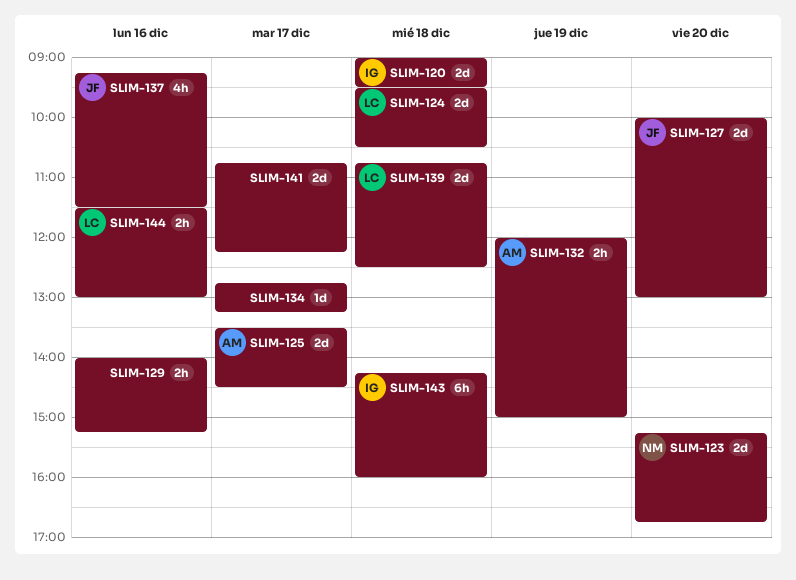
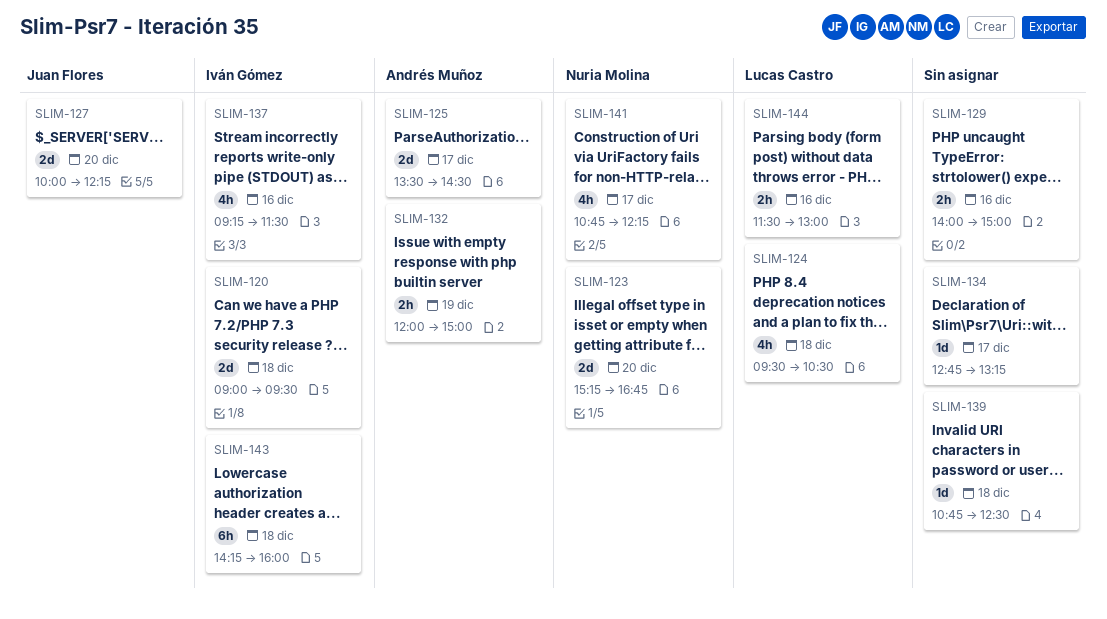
SLIM-124, estimate: 2d -> 4h
SLIM-127, ends: 13:00 -> 12:15
SLIM-129, ends: 15:15 -> 15:00
SLIM-137, owner: Juan Flores -> Iván Gómez
SLIM-139, owner: Lucas Castro -> none
SLIM-139, estimate: 2d -> 1d
SLIM-141, owner: none -> Nuria Molina
SLIM-141, estimate: 2d -> 4h

